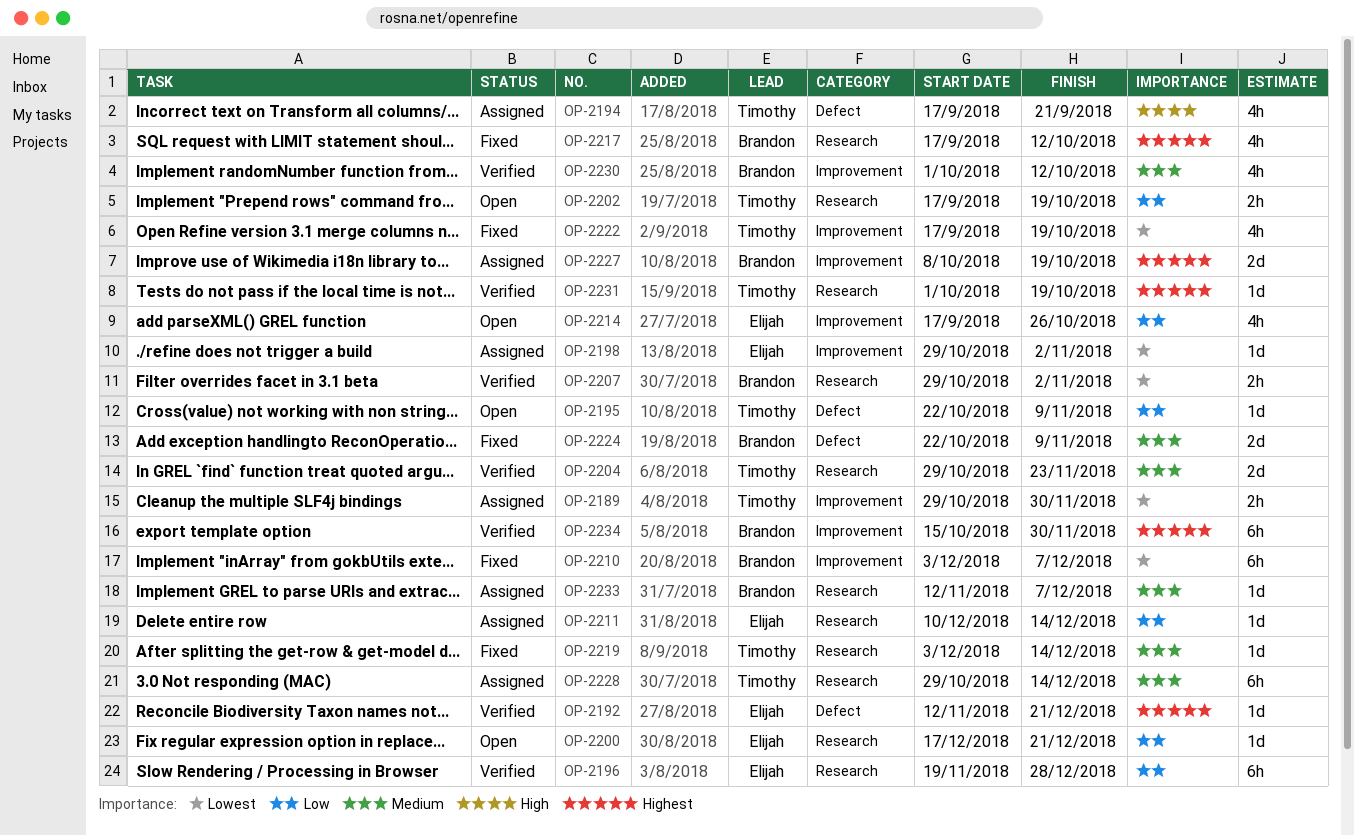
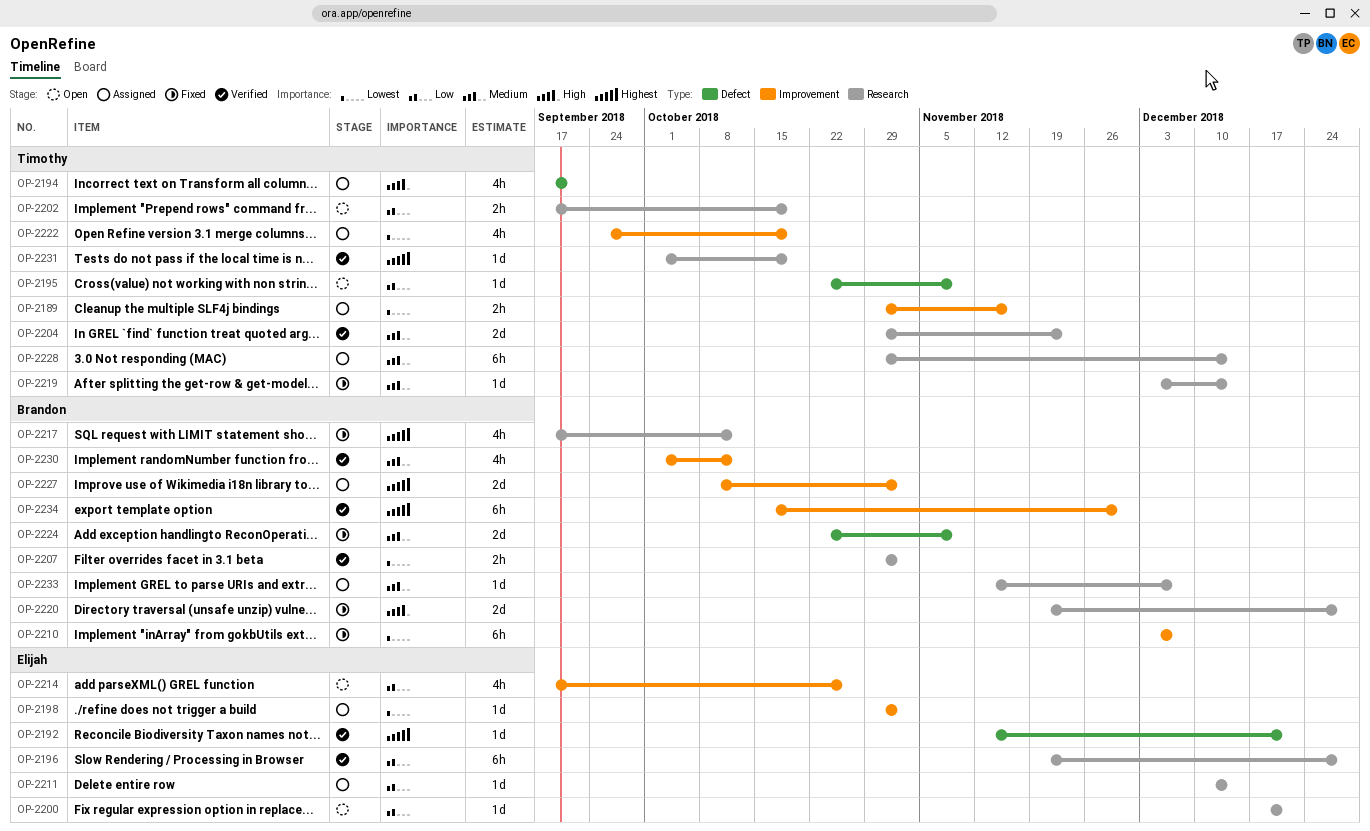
OP-2189, due: Nov 30 -> Nov 16
OP-2220: none -> present
OP-2222, status: Fixed -> Assigned
OP-2222, start: Sep 17 -> Sep 24
OP-2227, due: Oct 19 -> Nov 2

